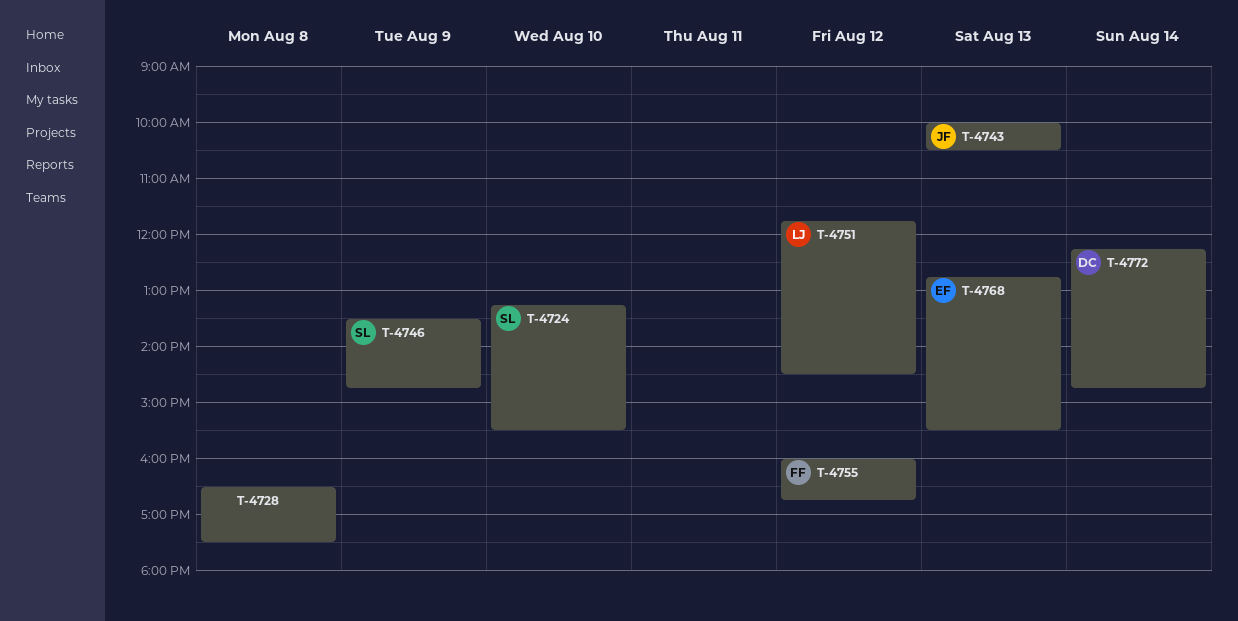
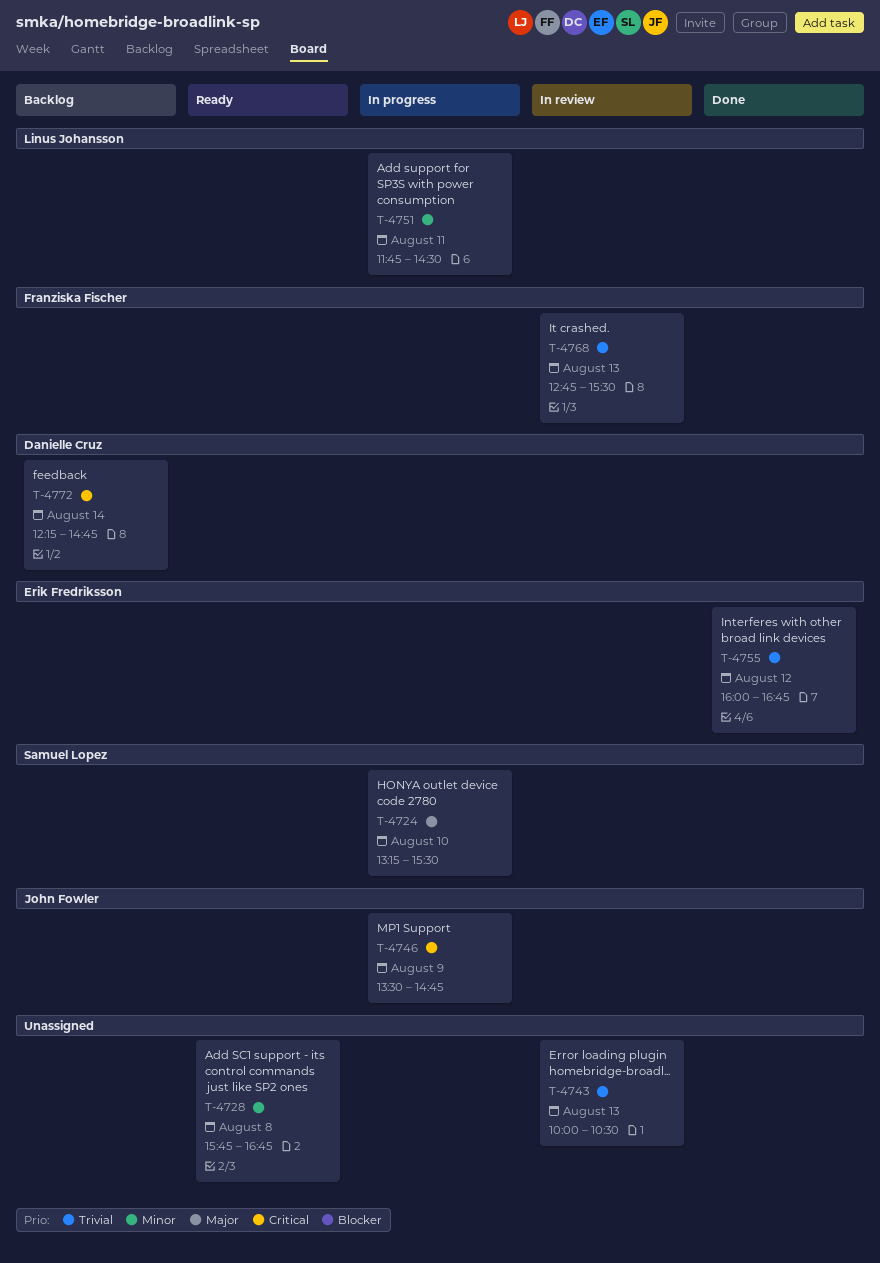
T-4728, begins: 16:30 -> 15:45
T-4728, ends: 17:30 -> 16:45
T-4743, owner: John Fowler -> none
T-4746, owner: Samuel Lopez -> John Fowler
T-4751, day: Aug 12 -> Aug 11
T-4755, owner: Franziska Fischer -> Erik Fredriksson
T-4768, owner: Erik Fredriksson -> Franziska Fischer

